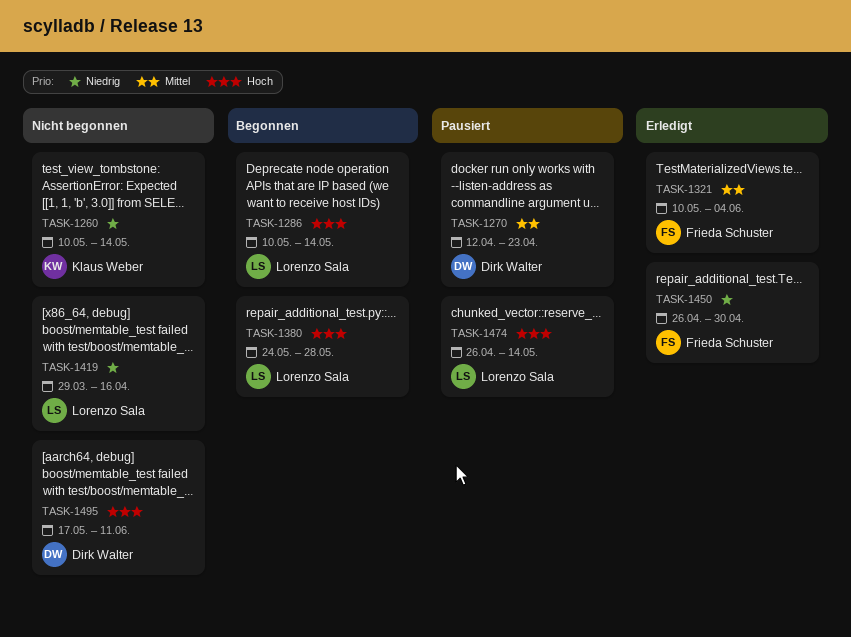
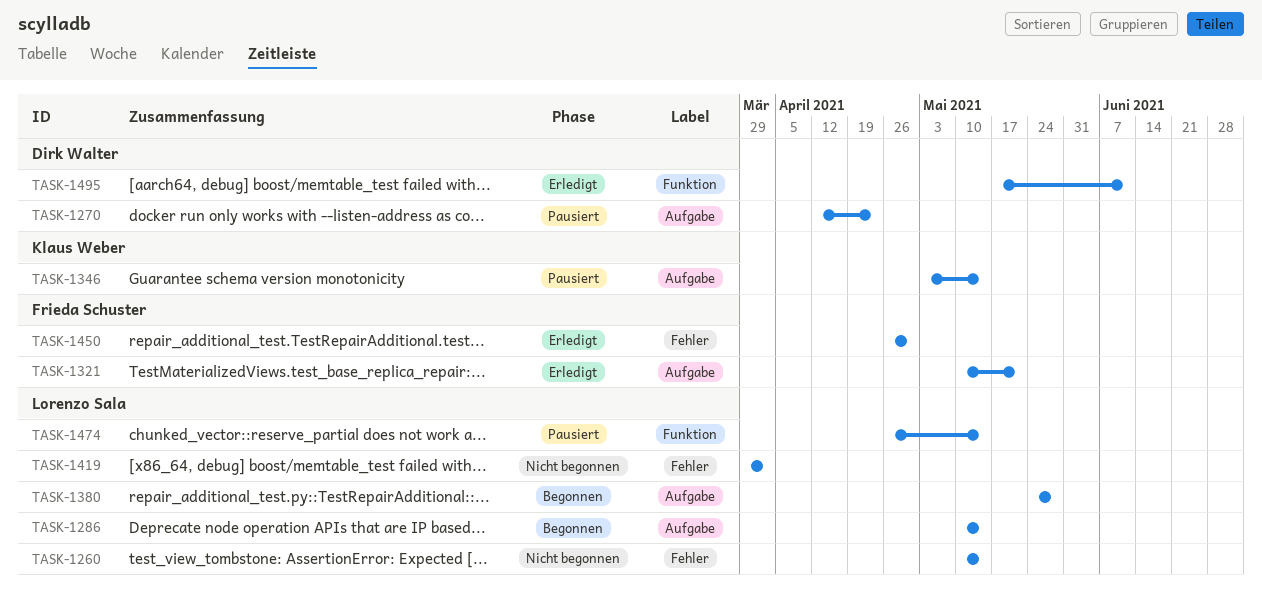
TASK-1260, owner: Klaus Weber -> Lorenzo Sala
TASK-1321, due: Jun 4 -> May 21
TASK-1346: none -> present
TASK-1419, due: Apr 16 -> Apr 2
TASK-1495, status: Nicht begonnen -> Erledigt

